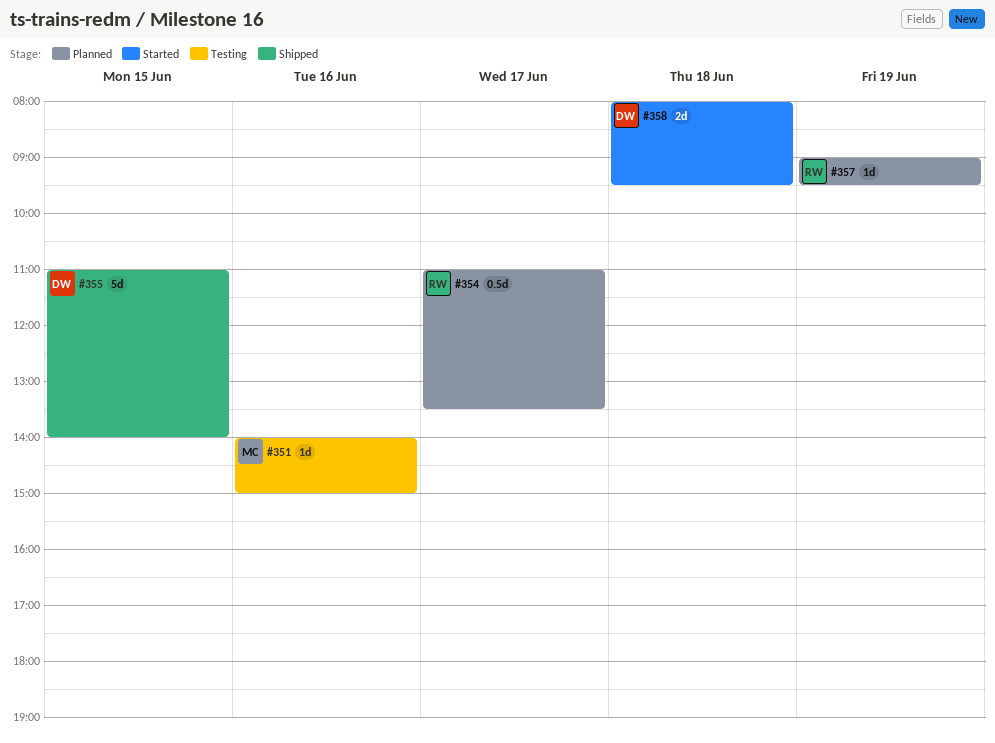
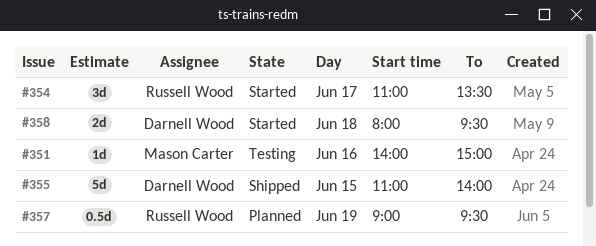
#354, status: Planned -> Started
#354, estimate: 0.5d -> 3d
#357, estimate: 1d -> 0.5d

